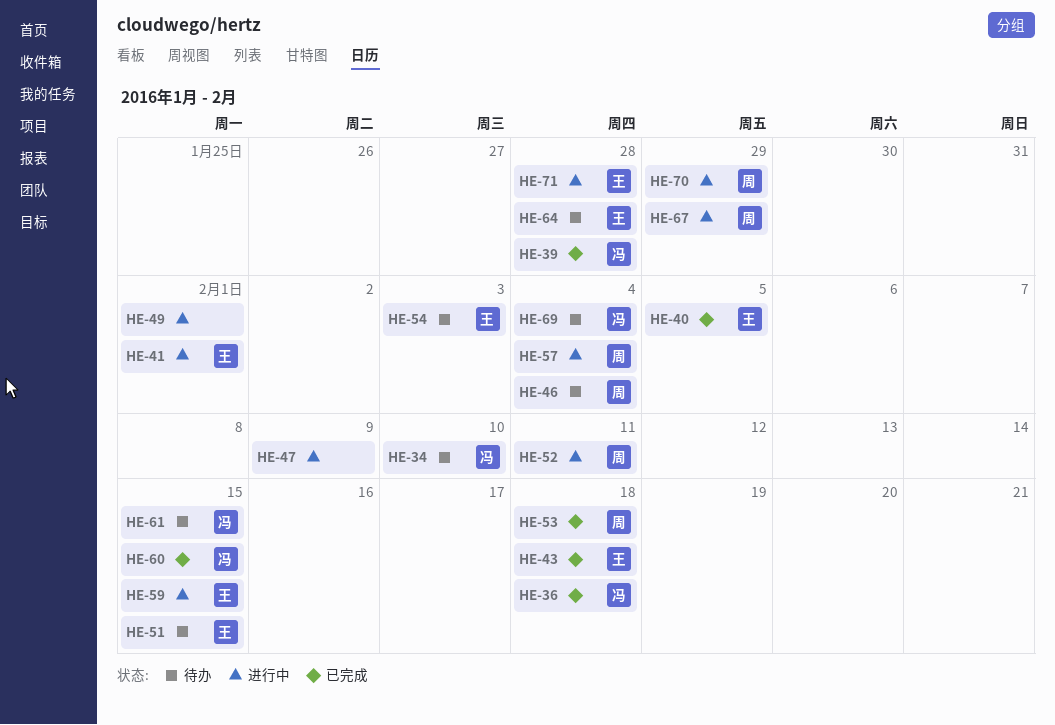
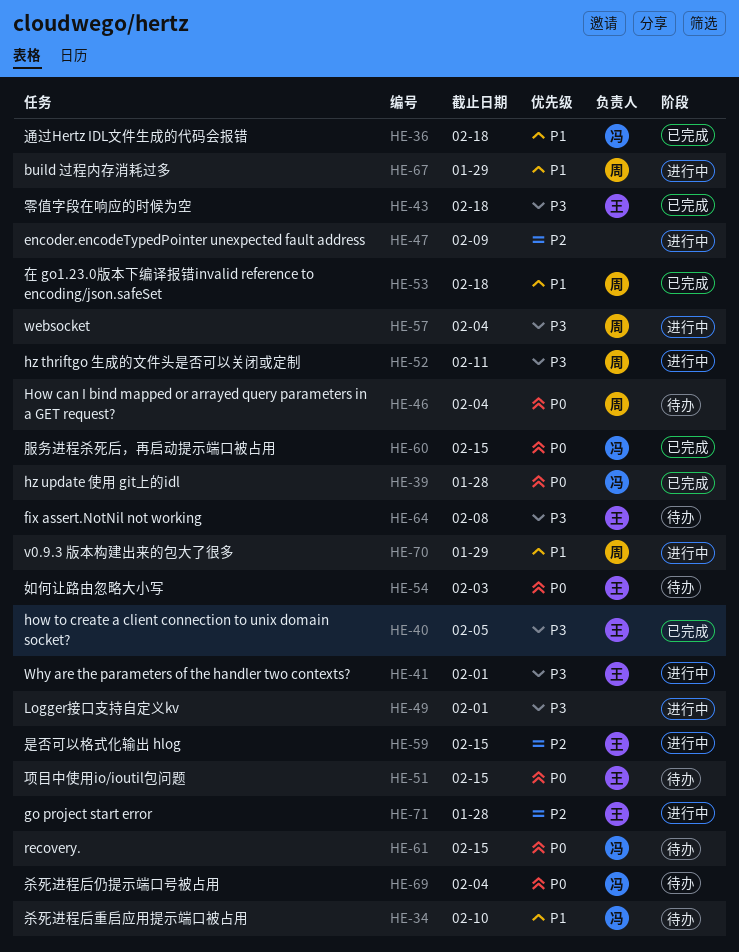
HE-64, due: Jan 28 -> Feb 8

